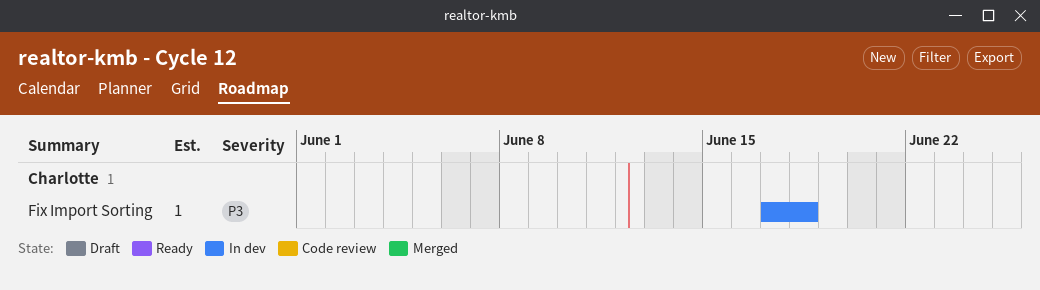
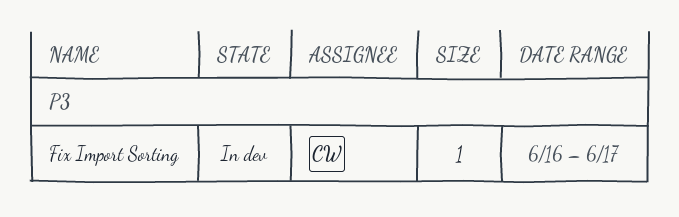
Fix Import Sorting, start: Jun 17 -> Jun 16
Fix Import Sorting, due: Jun 18 -> Jun 17

